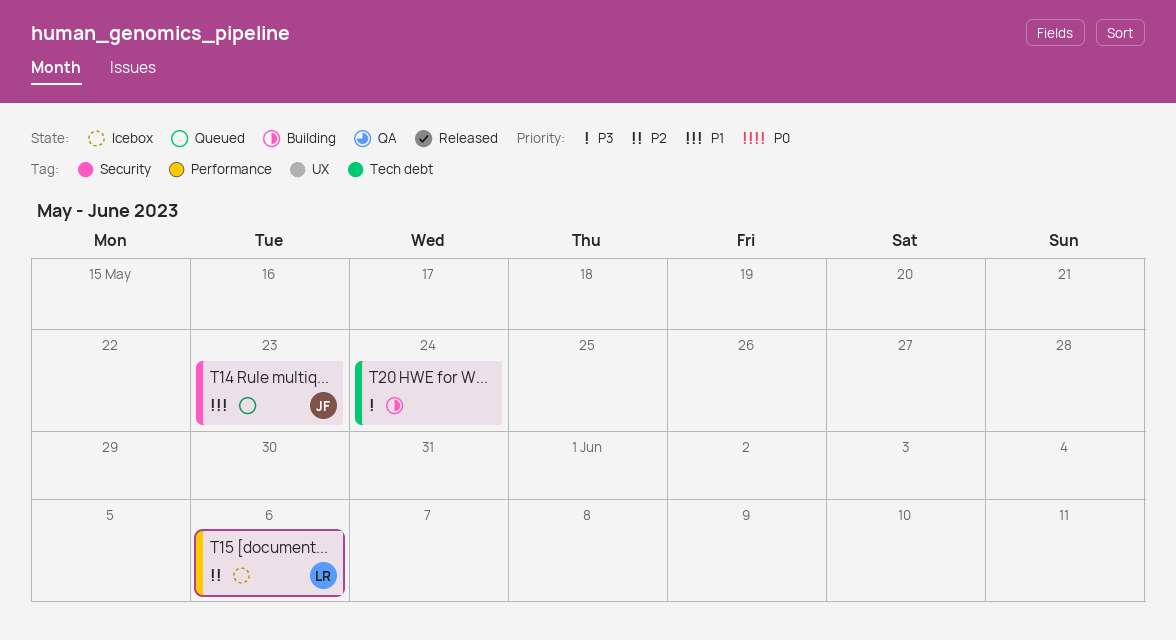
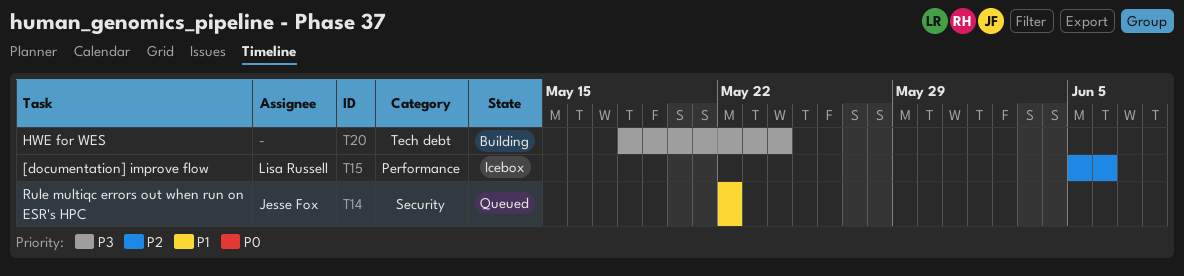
T14, due: May 23 -> May 22

